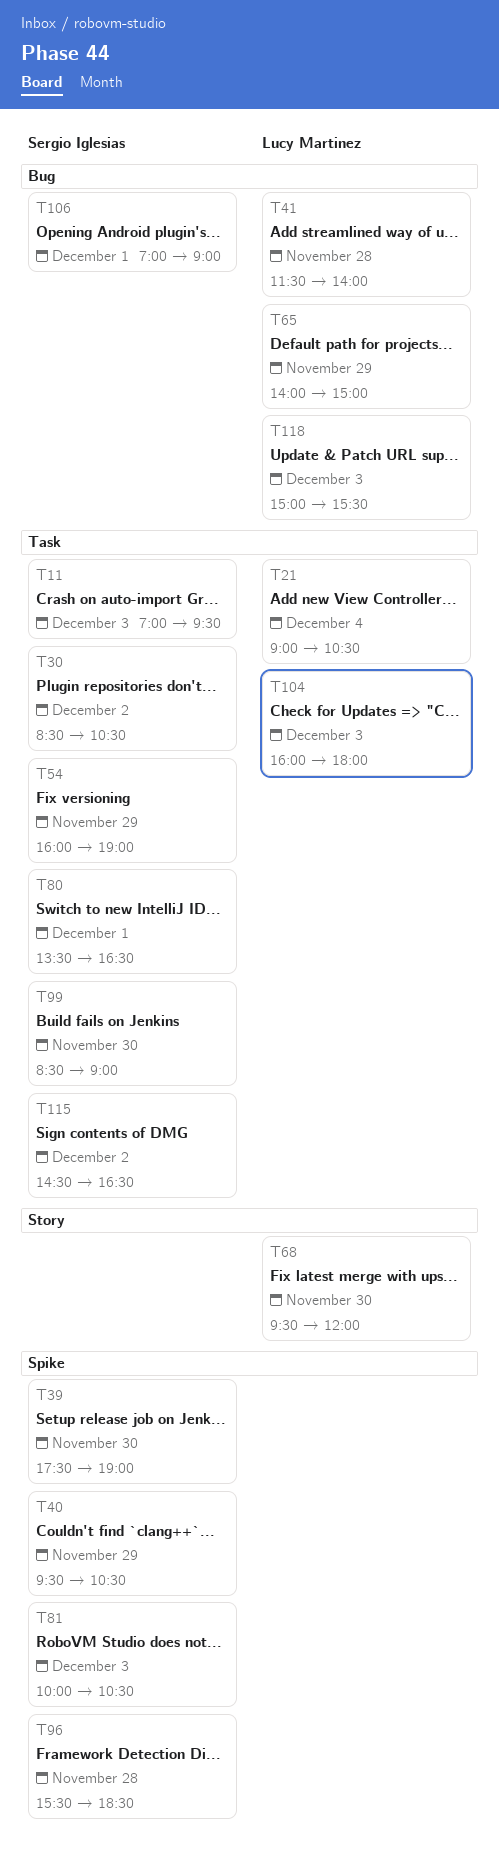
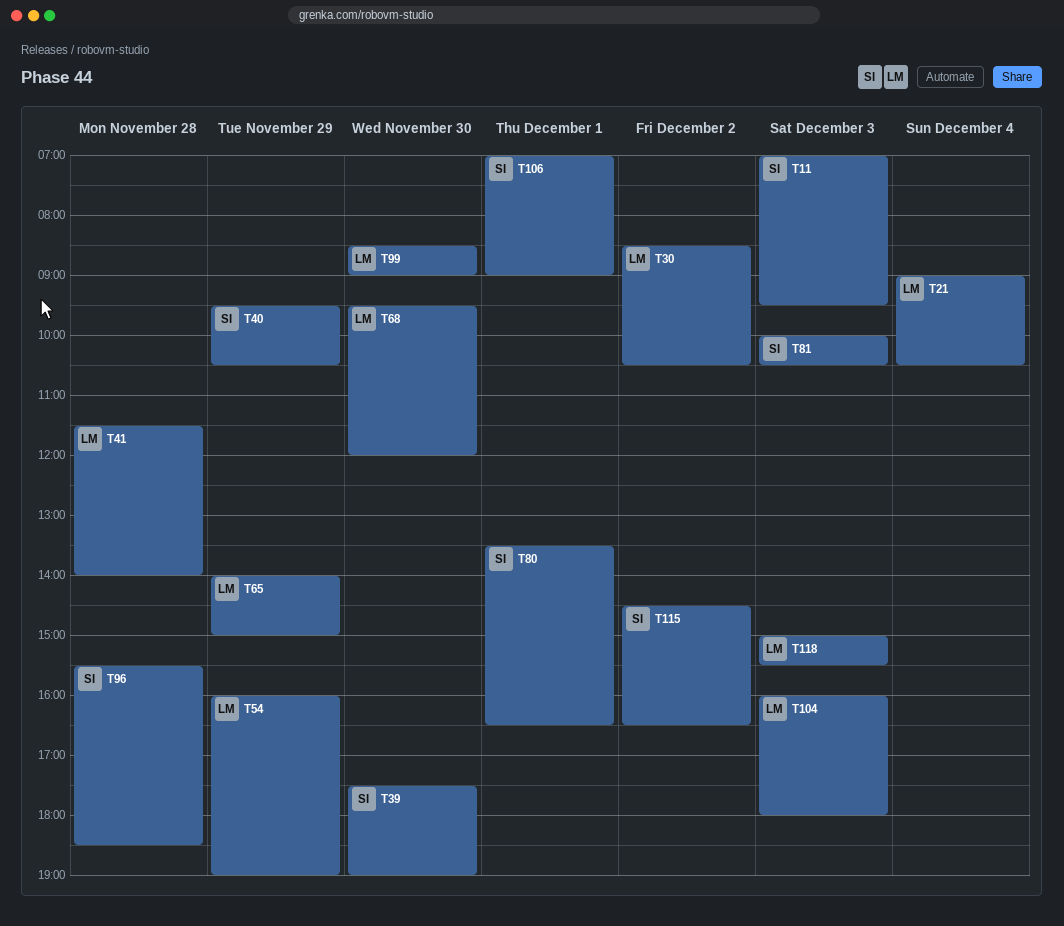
T30, owner: Sergio Iglesias -> Lucy Martinez
T54, owner: Sergio Iglesias -> Lucy Martinez
T99, owner: Sergio Iglesias -> Lucy Martinez

